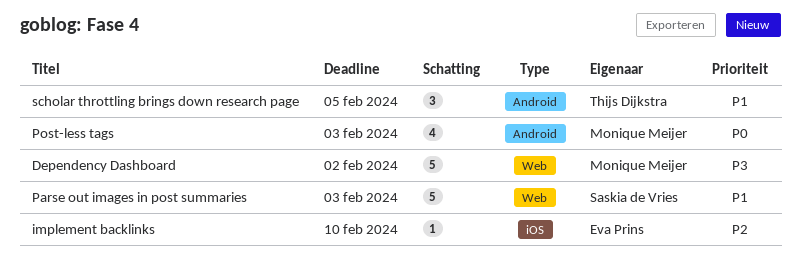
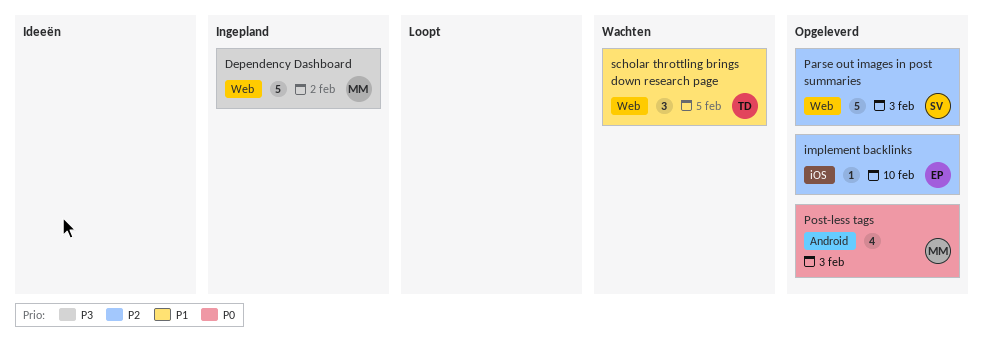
Parse out images in post summaries, priority: P1 -> P2
scholar throttling brings down research page, label: Android -> Web

